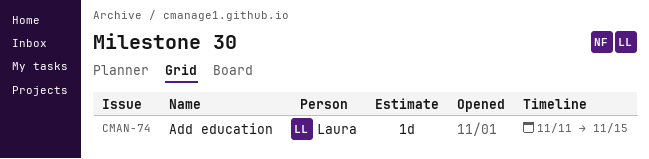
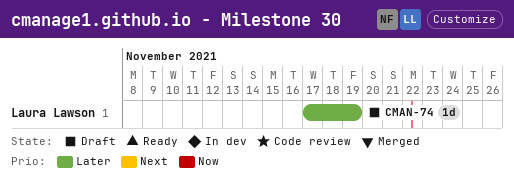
CMAN-74, start: Nov 11 -> Nov 17
CMAN-74, due: Nov 15 -> Nov 19

